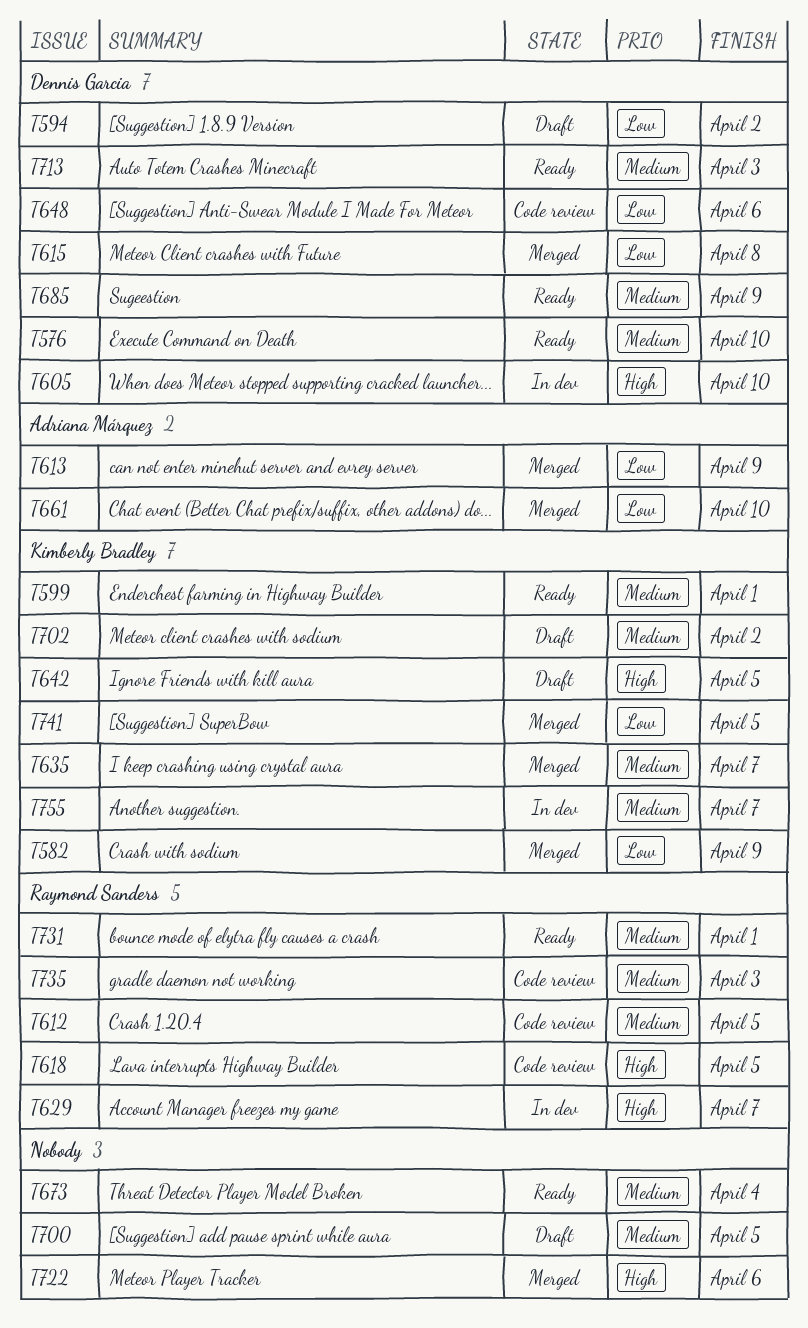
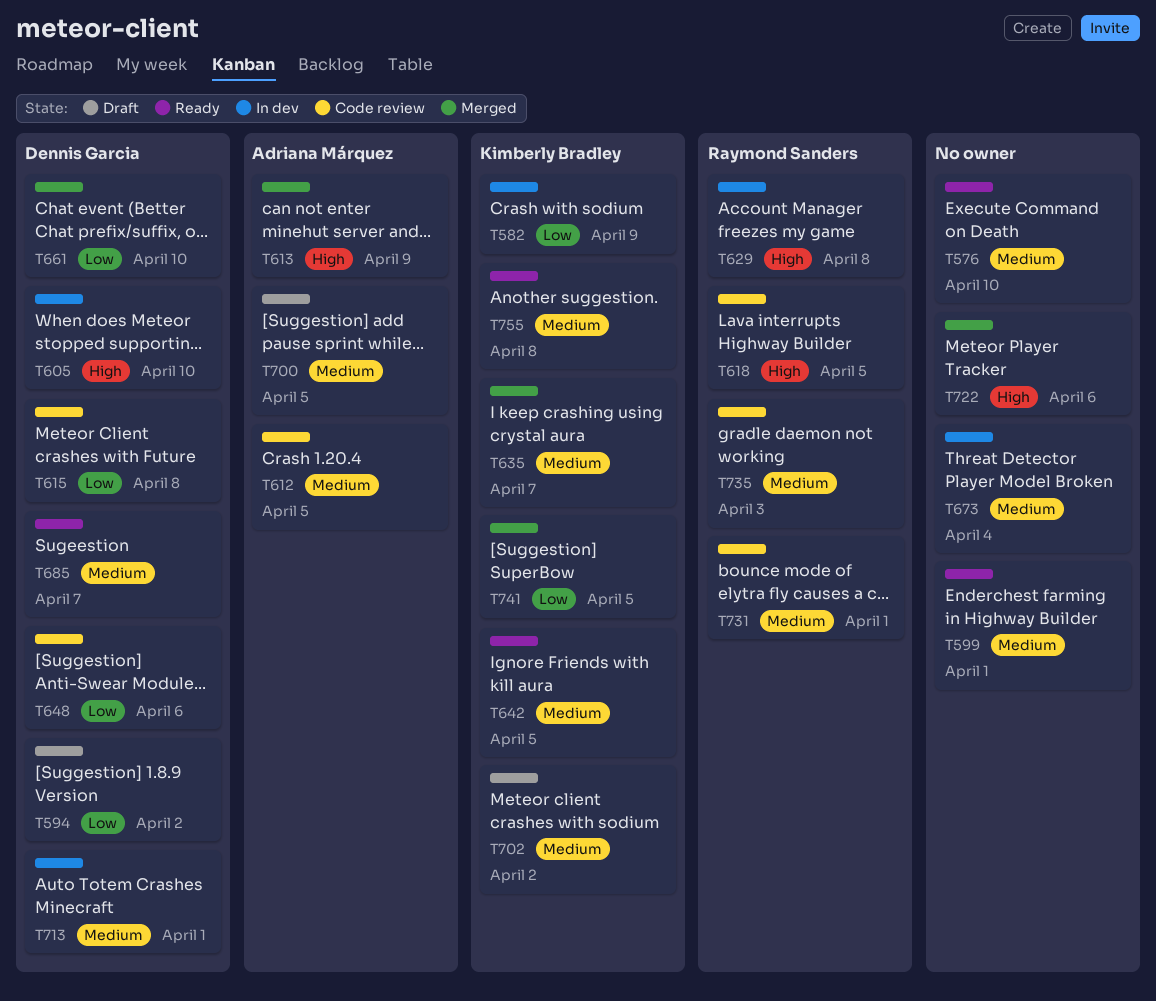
T576, owner: Dennis Garcia -> none
T582, status: Merged -> In dev
T599, owner: Kimberly Bradley -> none
T612, owner: Raymond Sanders -> Adriana Márquez
T613, priority: Low -> High
T615, status: Merged -> Code review
T629, due: Apr 7 -> Apr 8
T642, status: Draft -> Ready
T642, priority: High -> Medium
T661, owner: Adriana Márquez -> Dennis Garcia
T673, status: Ready -> In dev
T685, due: Apr 9 -> Apr 7
T700, owner: none -> Adriana Márquez
T713, status: Ready -> In dev
T713, due: Apr 3 -> Apr 1
T731, status: Ready -> Code review
T755, status: In dev -> Ready
T755, due: Apr 7 -> Apr 8

